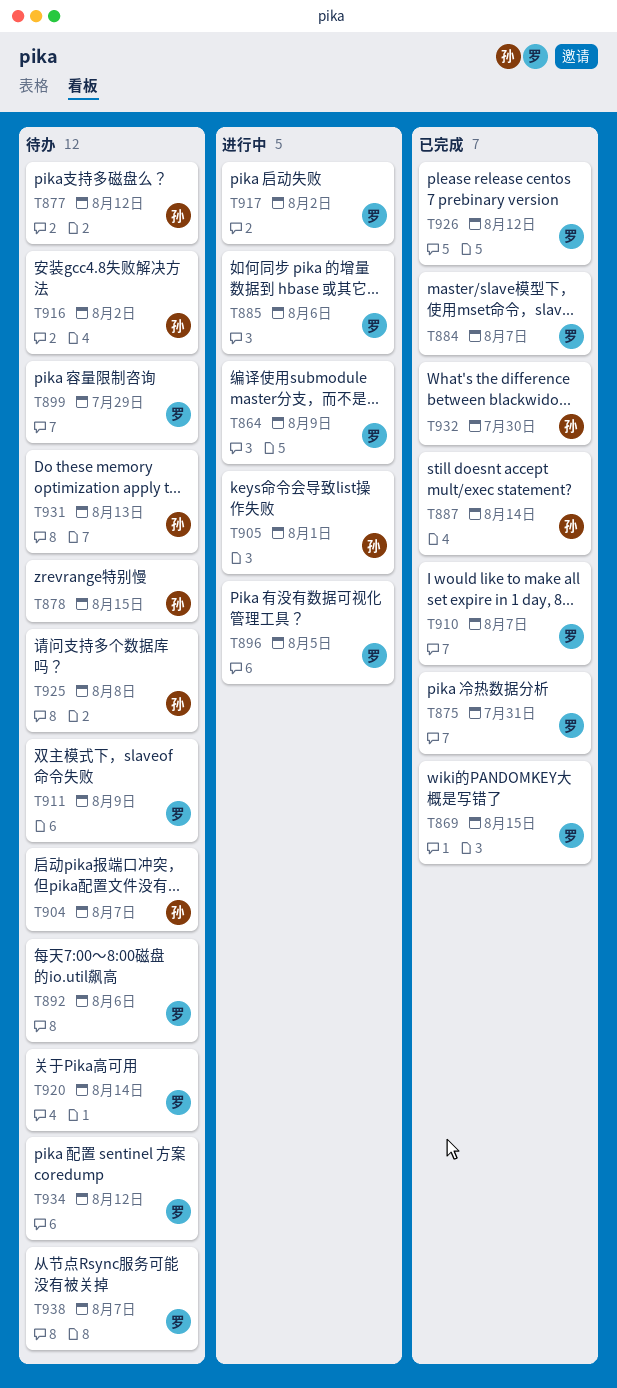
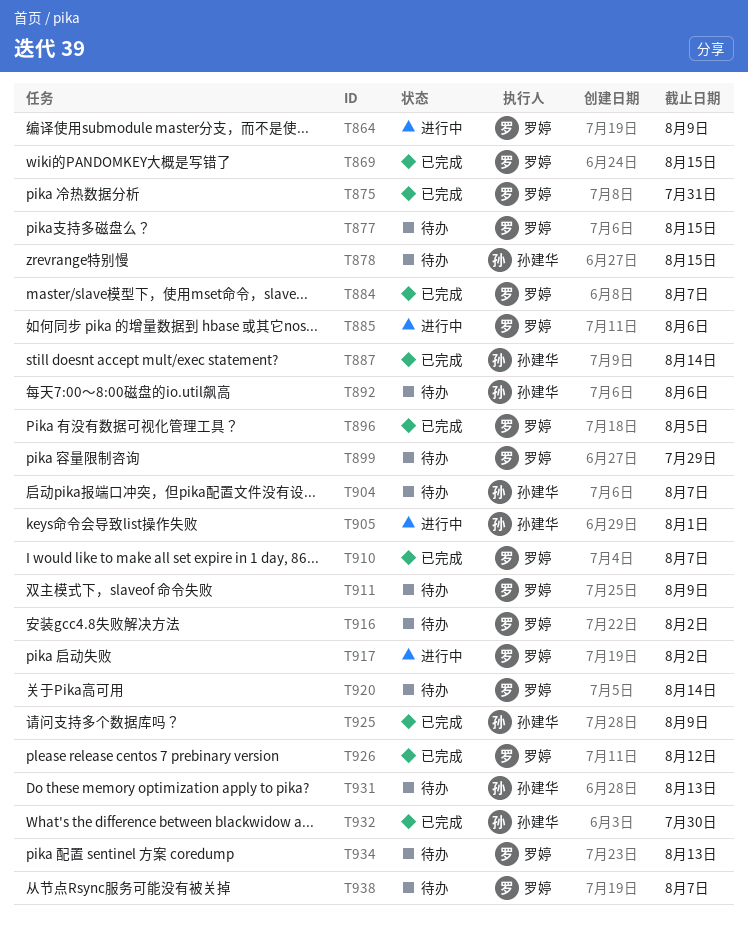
T877, owner: 孙建华 -> 罗婷
T877, due: Aug 12 -> Aug 15
T892, owner: 罗婷 -> 孙建华
T896, status: 进行中 -> 已完成
T916, owner: 孙建华 -> 罗婷
T925, status: 待办 -> 已完成
T925, due: Aug 8 -> Aug 9
T934, due: Aug 12 -> Aug 13

